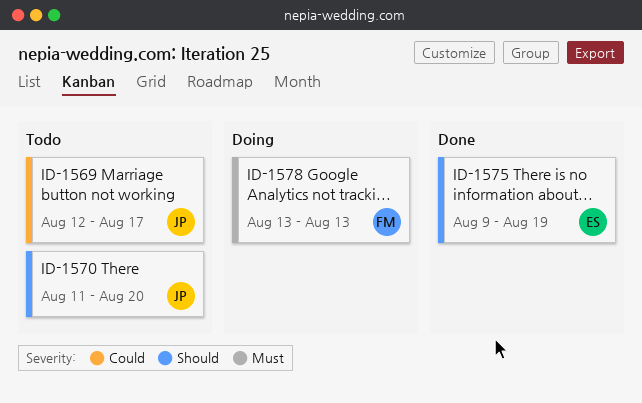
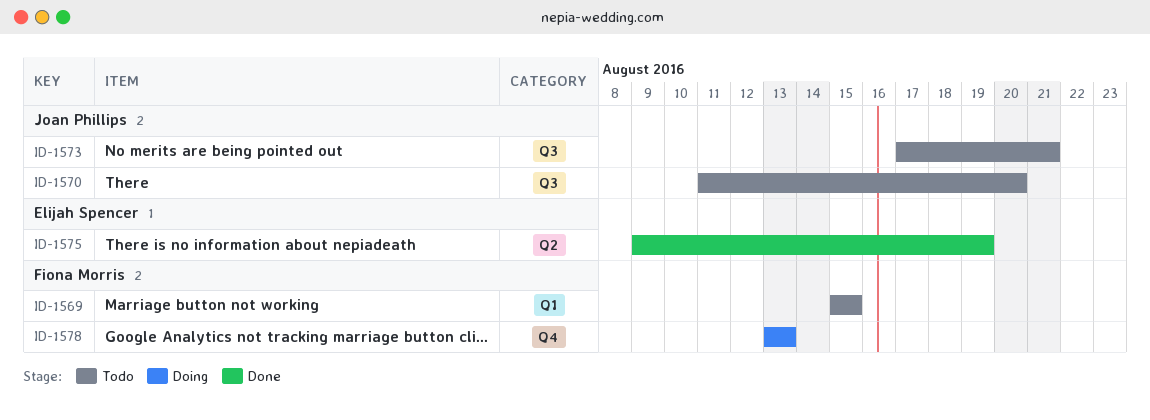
ID-1569, owner: Joan Phillips -> Fiona Morris
ID-1569, start: Aug 12 -> Aug 15
ID-1569, due: Aug 17 -> Aug 15
ID-1573: none -> present

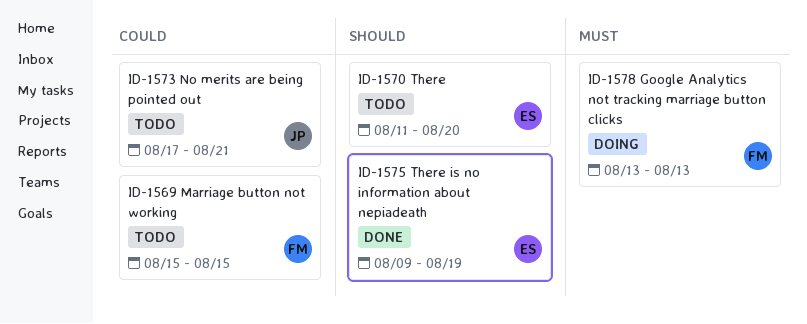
ID-1570, owner: Joan Phillips -> Elijah Spencer

